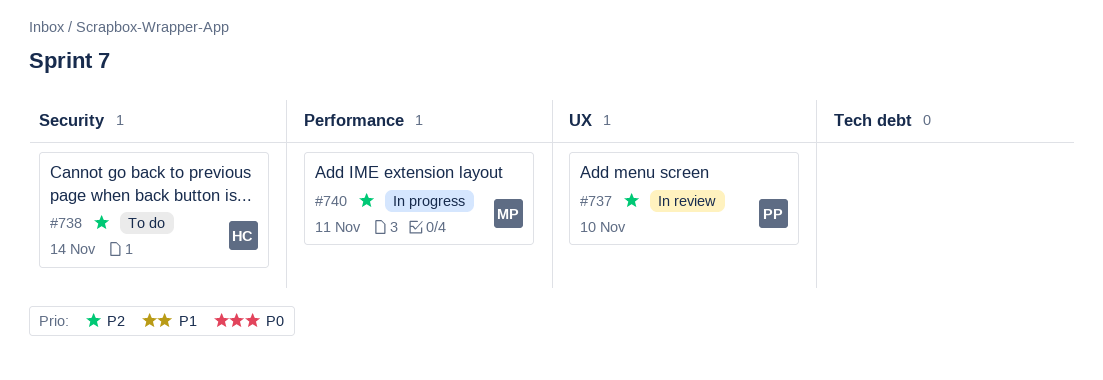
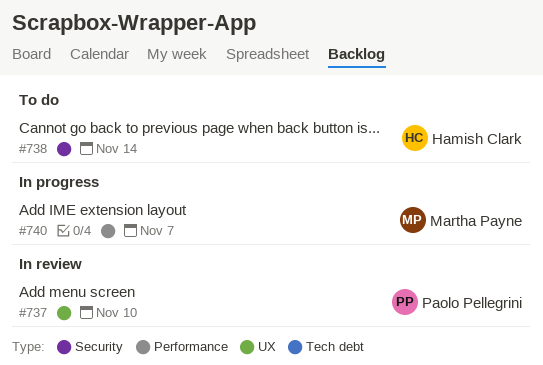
#740, due: Nov 11 -> Nov 7

